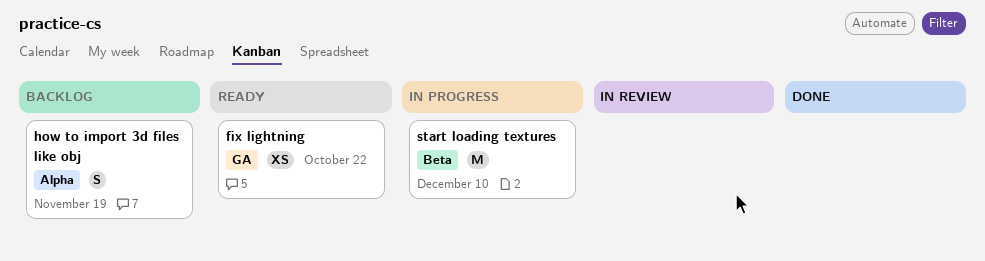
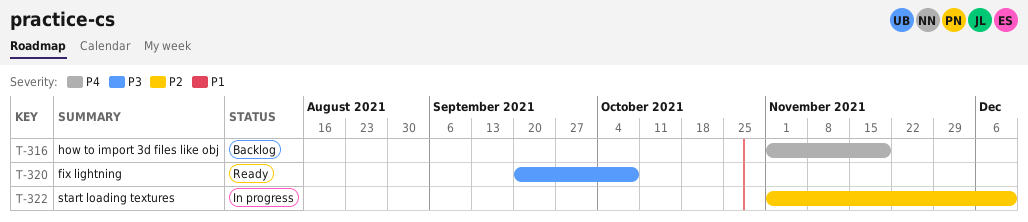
fix lightning, due: Oct 22 -> Oct 8

